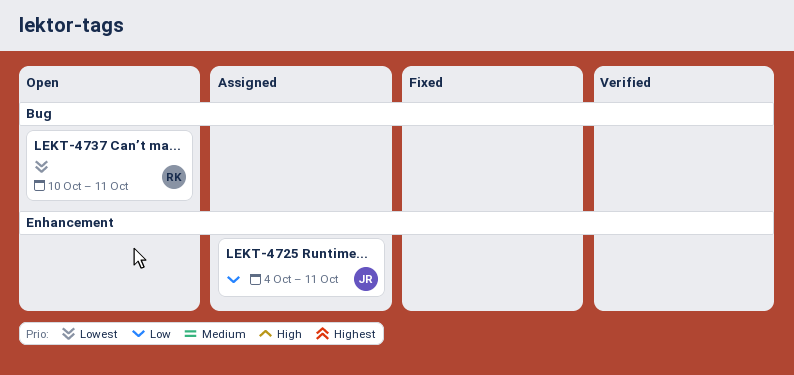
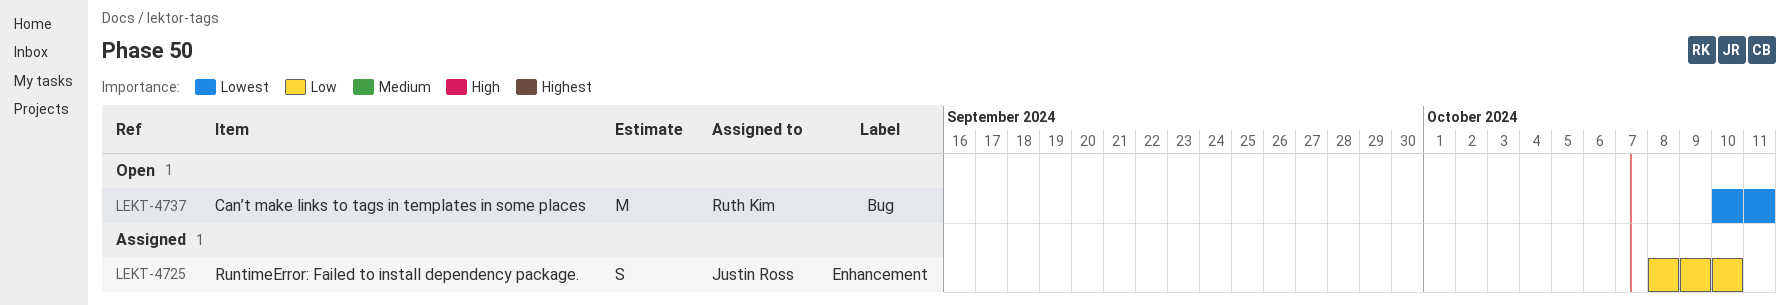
LEKT-4725, start: Oct 4 -> Oct 8
LEKT-4725, due: Oct 11 -> Oct 10

